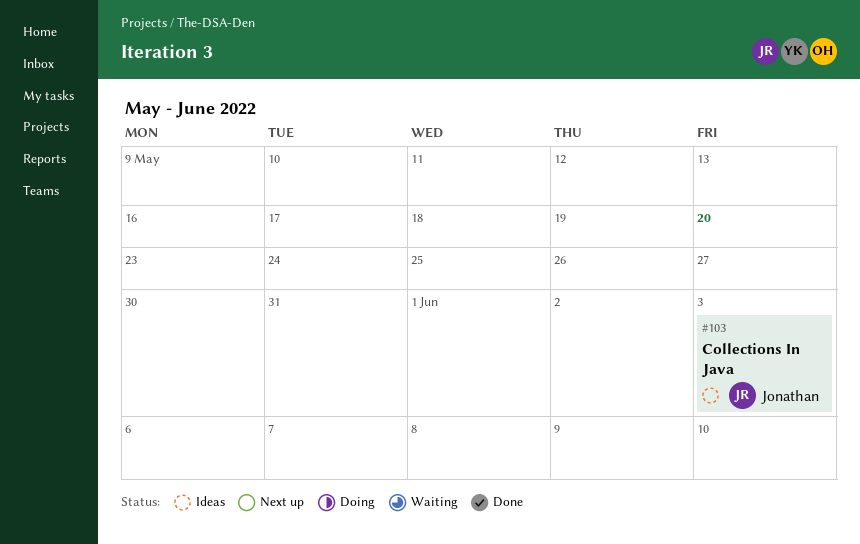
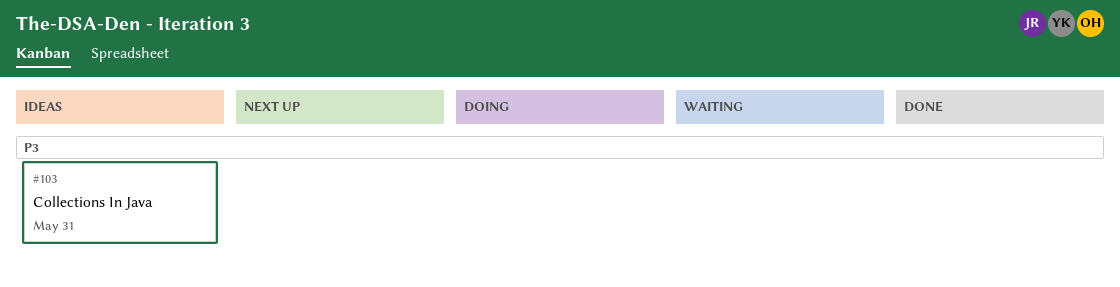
#103, due: Jun 3 -> May 31

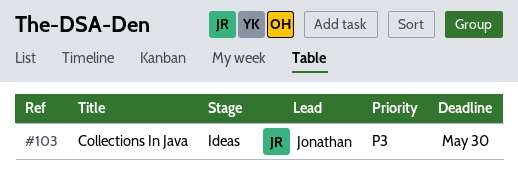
#103, due: May 31 -> May 30

